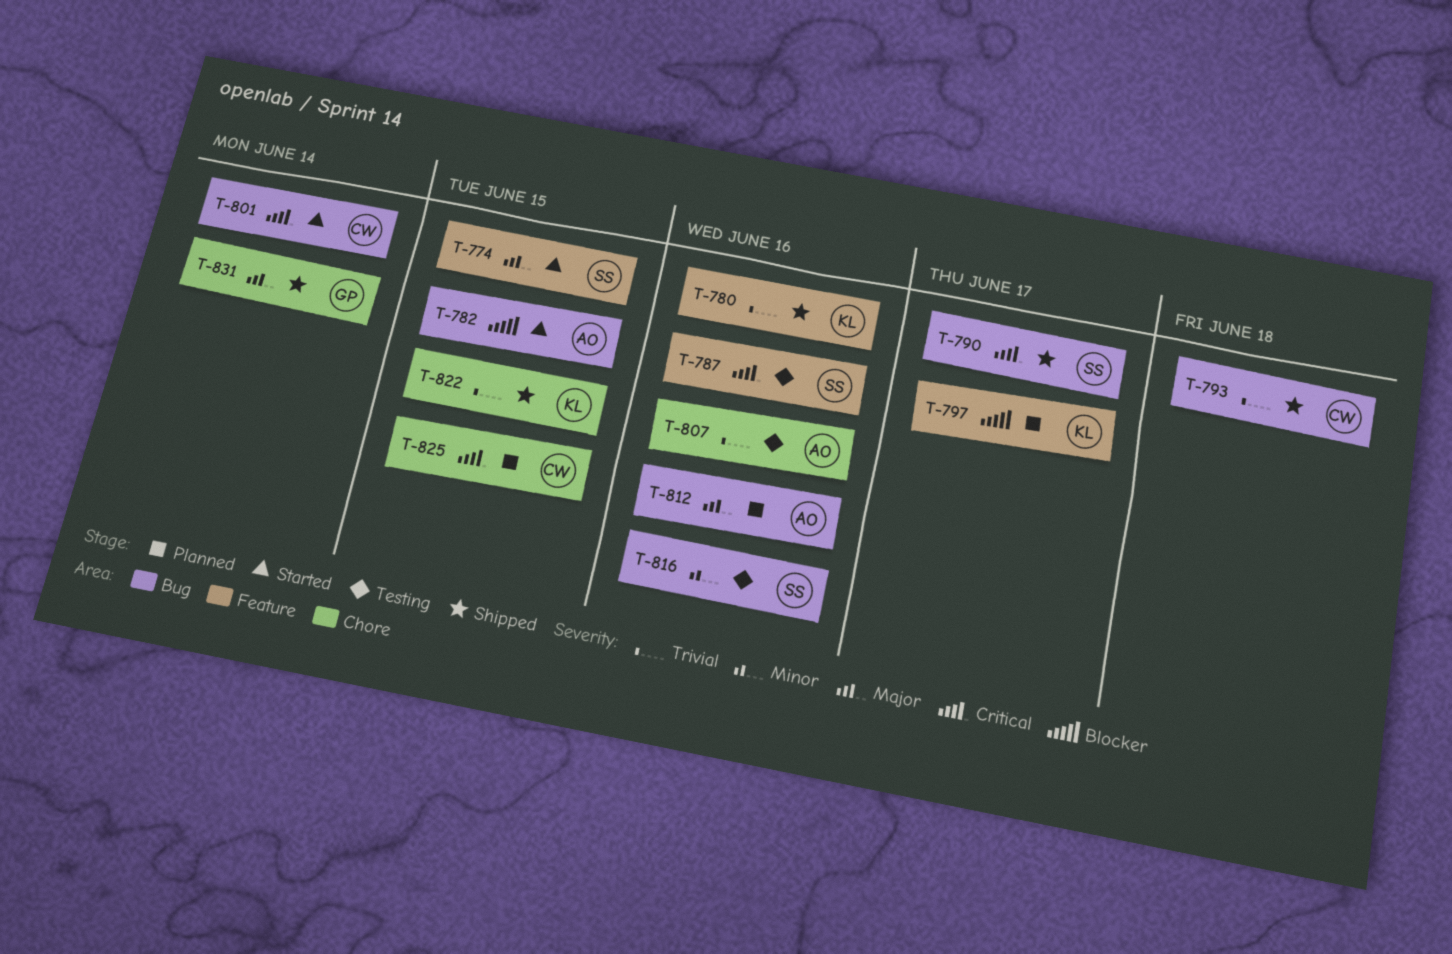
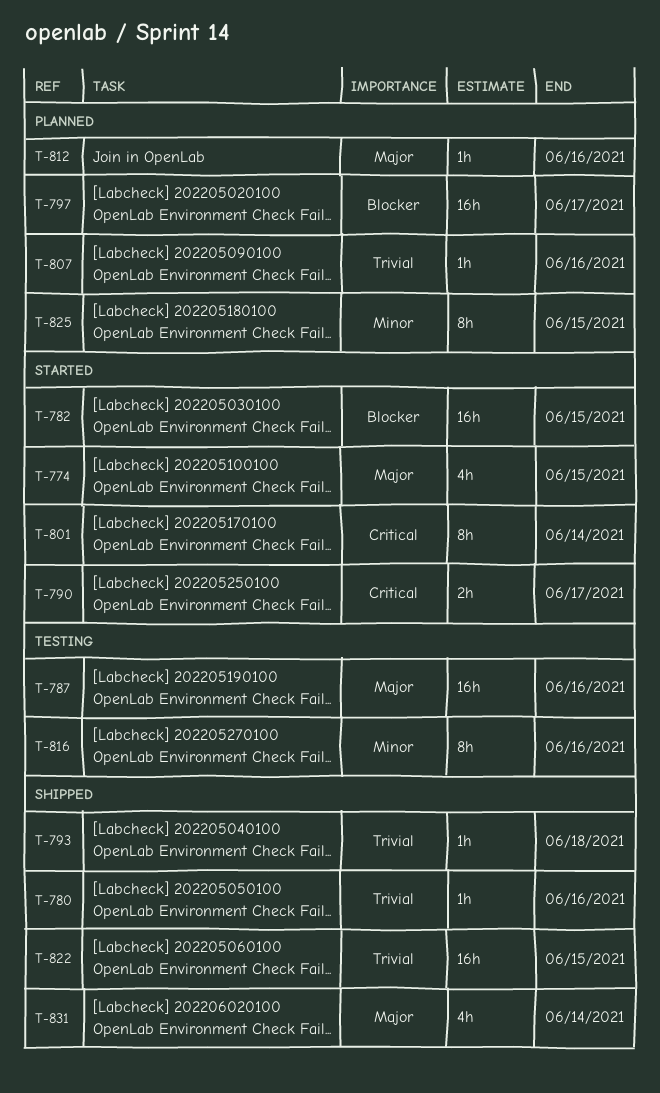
T-787, priority: Critical -> Major
T-790, status: Shipped -> Started
T-807, status: Testing -> Planned
T-825, priority: Critical -> Minor

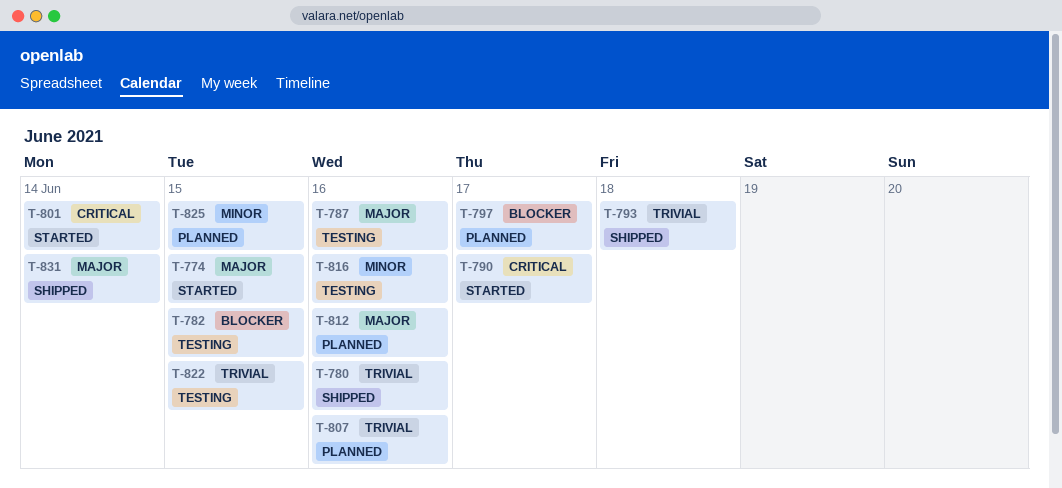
T-782, status: Started -> Testing
T-822, status: Shipped -> Testing

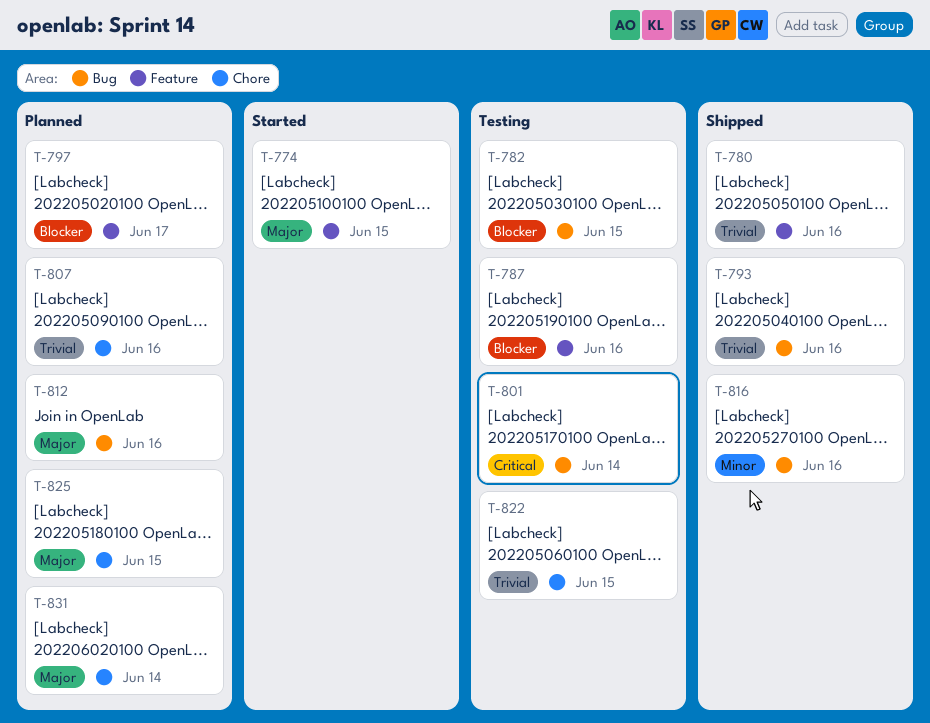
T-787, priority: Major -> Blocker
T-790: present -> none
T-793, due: Jun 18 -> Jun 16
T-801, status: Started -> Testing
T-816, status: Testing -> Shipped
T-825, priority: Minor -> Major
T-831, status: Shipped -> Planned

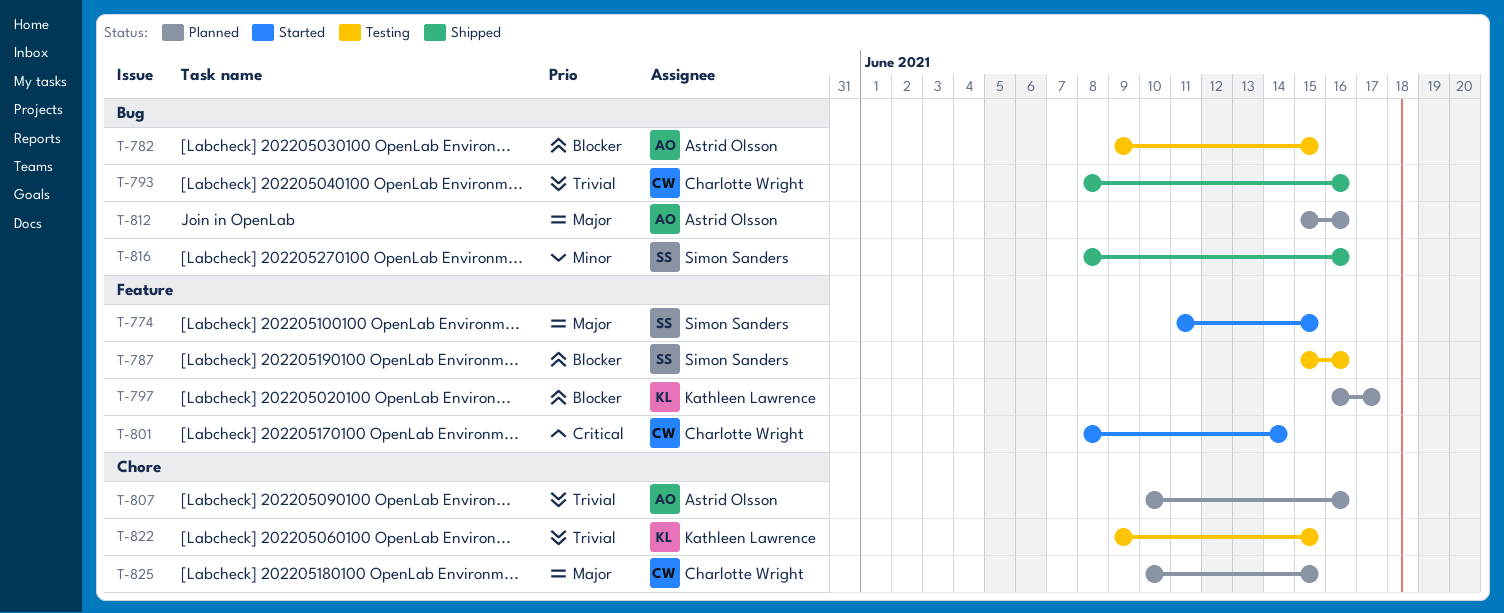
T-780: present -> none
T-801, status: Testing -> Started
T-801, label: Bug -> Feature
T-831: present -> none

